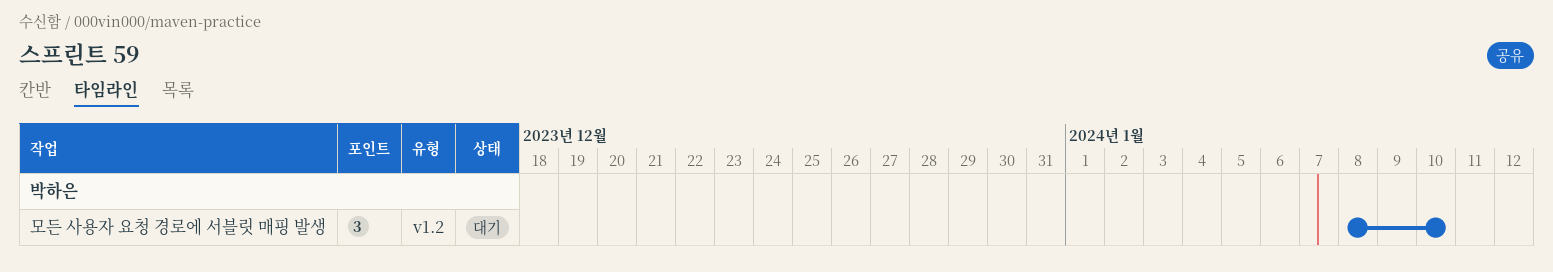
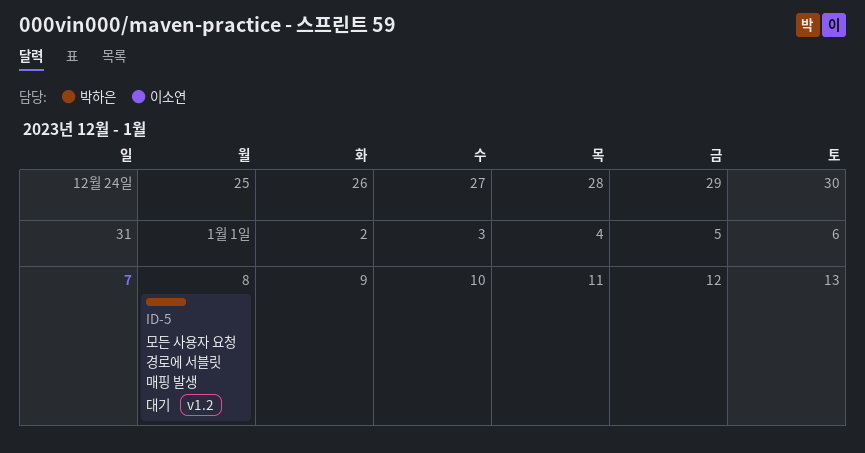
모든 사용자 요청 경로에 서블릿 매핑 발생, due: Jan 10 -> Jan 8

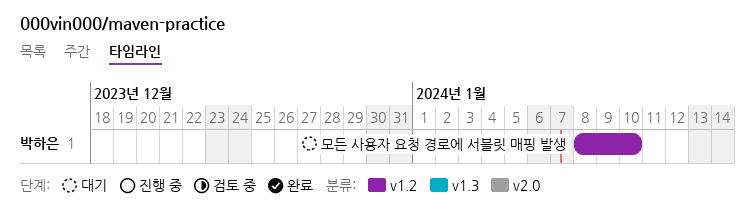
모든 사용자 요청 경로에 서블릿 매핑 발생, due: Jan 8 -> Jan 10

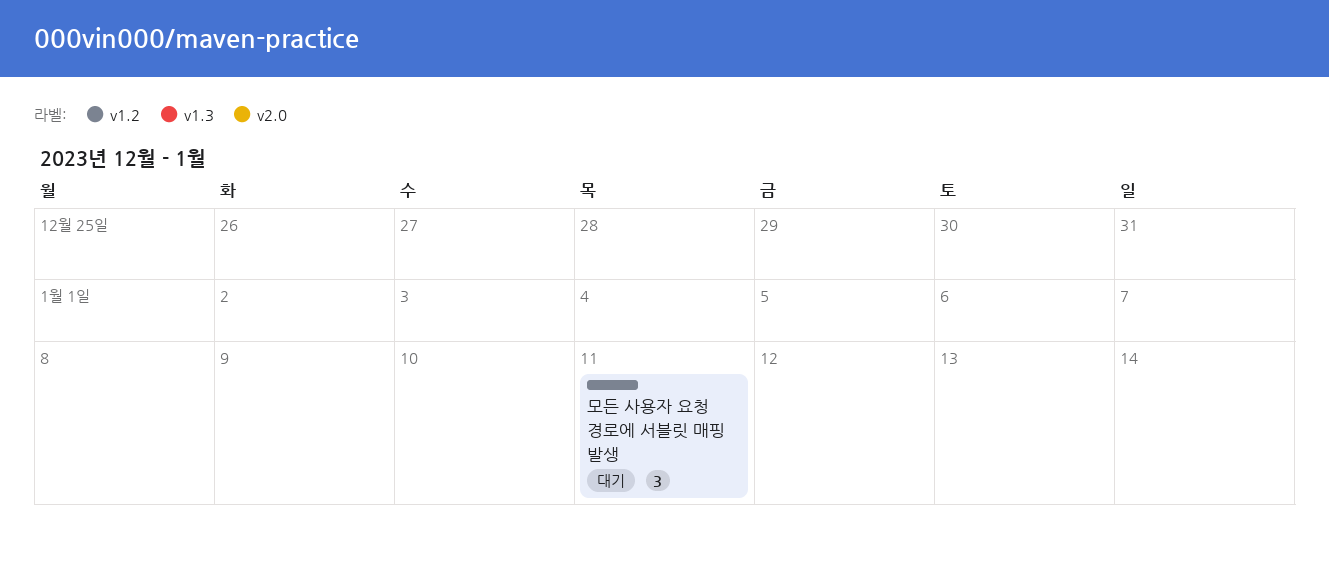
모든 사용자 요청 경로에 서블릿 매핑 발생, due: Jan 10 -> Jan 11

